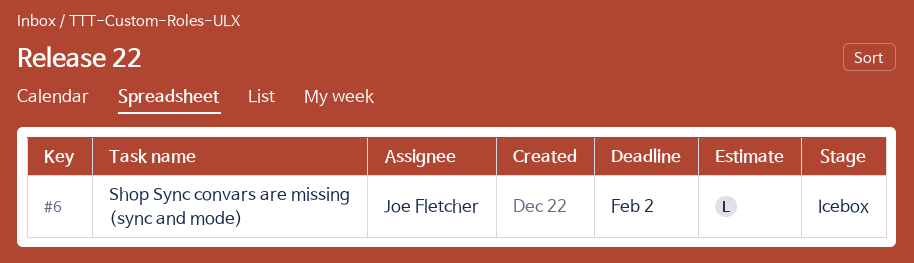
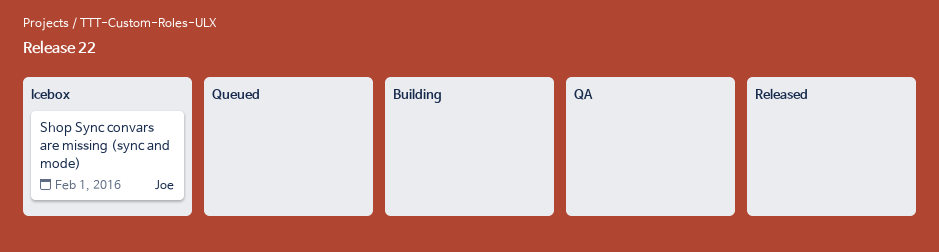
Shop Sync convars are missing (sync and mode), due: Feb 2 -> Feb 1

